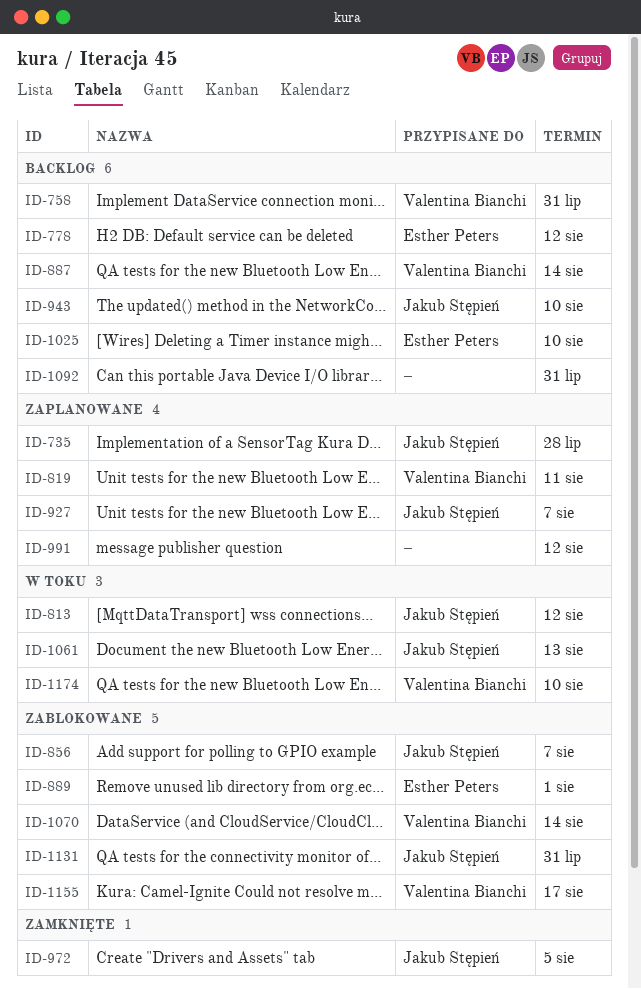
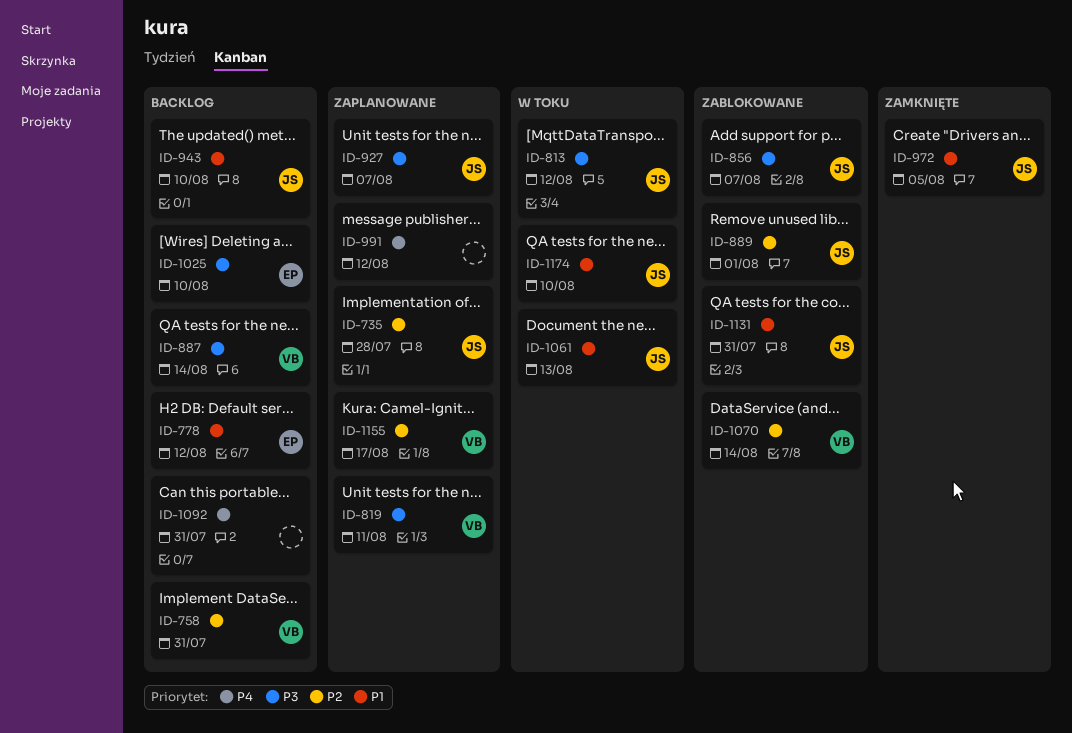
ID-889, owner: Esther Peters -> Jakub Stępień
ID-1155, status: Zablokowane -> Zaplanowane
ID-1174, owner: Valentina Bianchi -> Jakub Stępień

